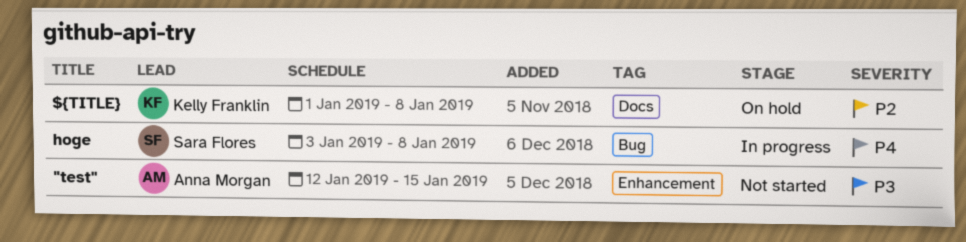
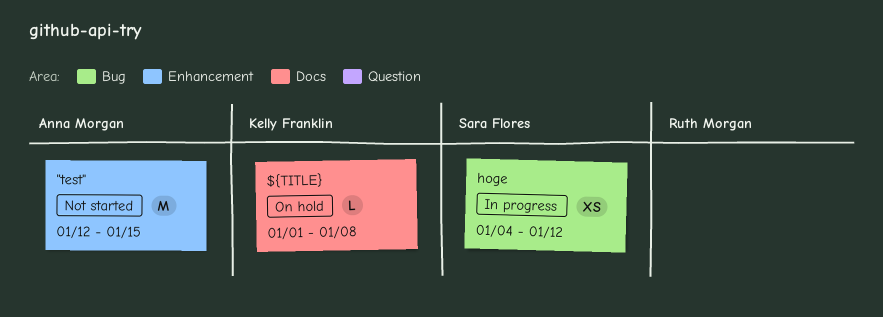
hoge, start: Jan 3 -> Jan 4
hoge, due: Jan 8 -> Jan 12

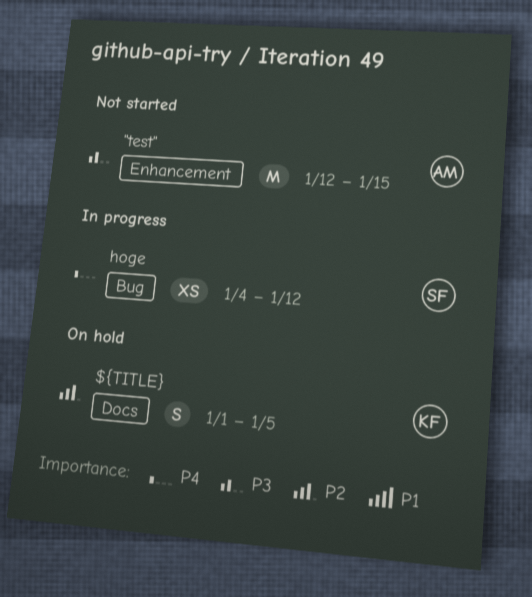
${TITLE}, estimate: L -> S
${TITLE}, due: Jan 8 -> Jan 5

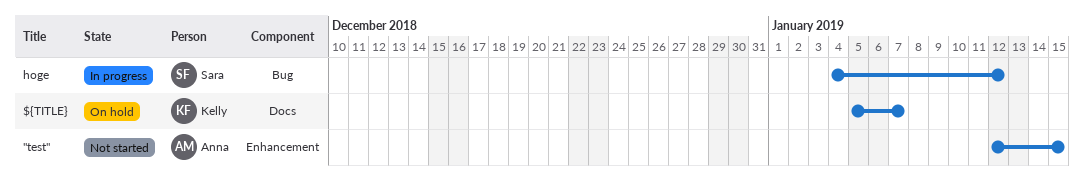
${TITLE}, start: Jan 1 -> Jan 5
${TITLE}, due: Jan 5 -> Jan 7

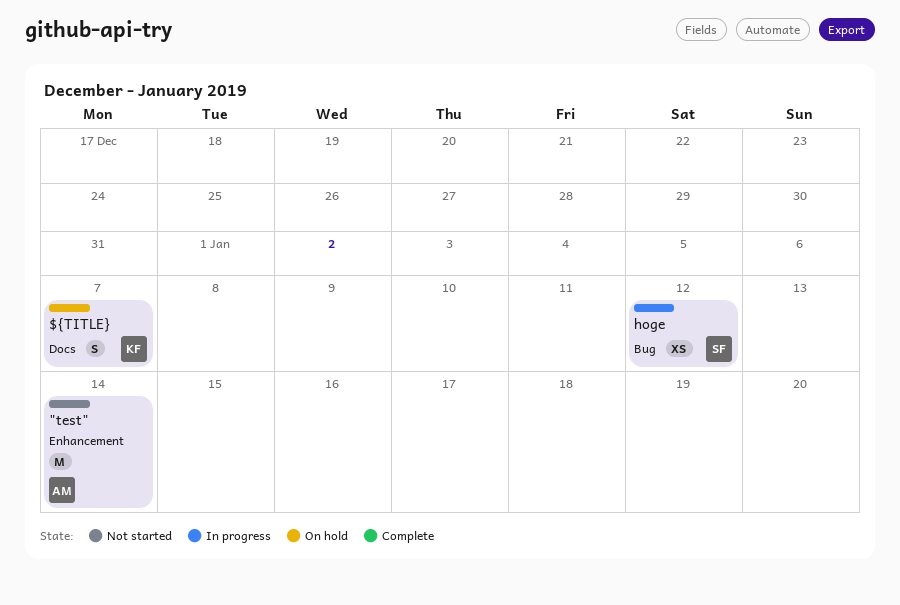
"test", due: Jan 15 -> Jan 14

